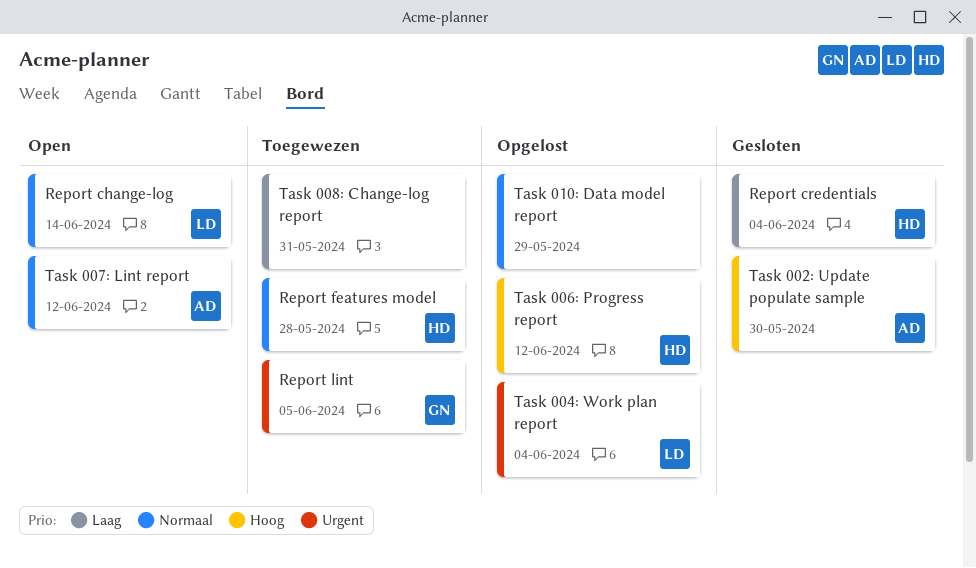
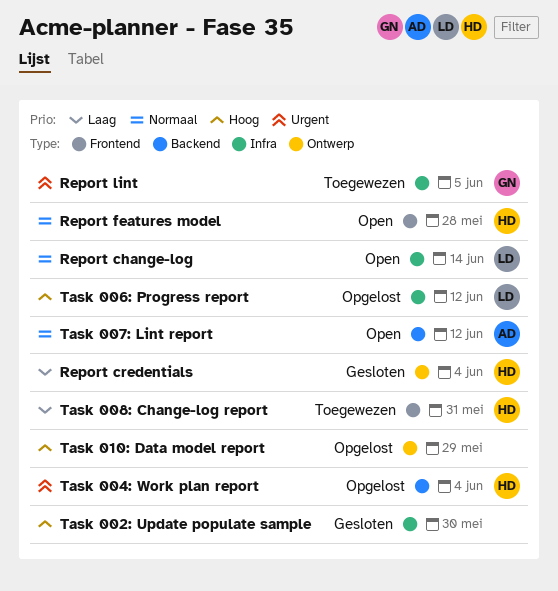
Report features model, status: Toegewezen -> Open
Task 002: Update populate sample, owner: AD -> none
Task 004: Work plan report, owner: LD -> HD
Task 006: Progress report, owner: HD -> LD
Task 008: Change-log report, owner: none -> HD
Task 010: Data model report, priority: Normaal -> Hoog

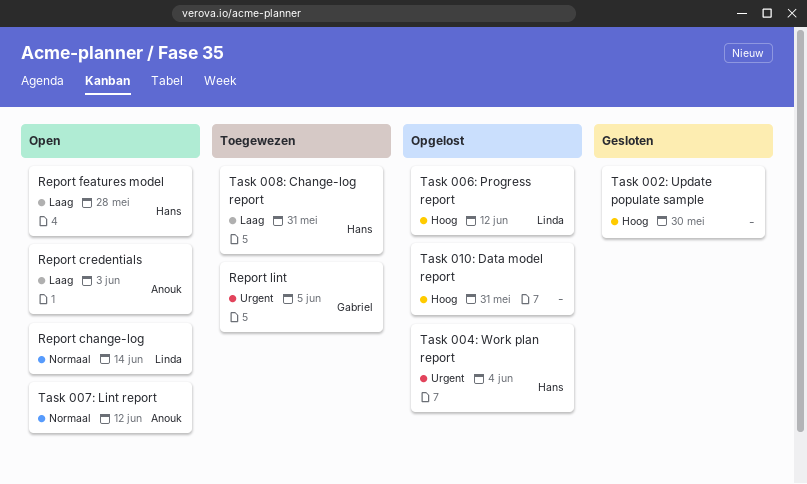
Report credentials, status: Gesloten -> Open
Report credentials, owner: Hans -> Anouk
Report credentials, due: Jun 4 -> Jun 3
Report features model, priority: Normaal -> Laag
Task 010: Data model report, due: May 29 -> May 31

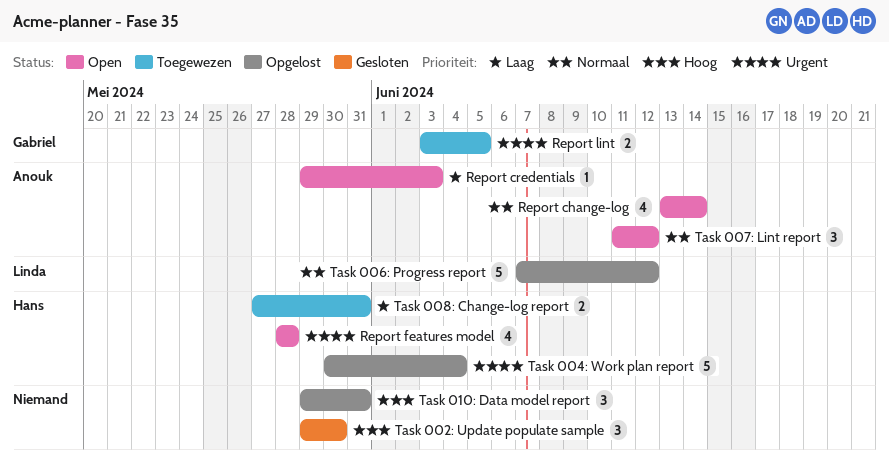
Report change-log, owner: Linda -> Anouk
Report features model, priority: Laag -> Urgent
Task 006: Progress report, priority: Hoog -> Normaal

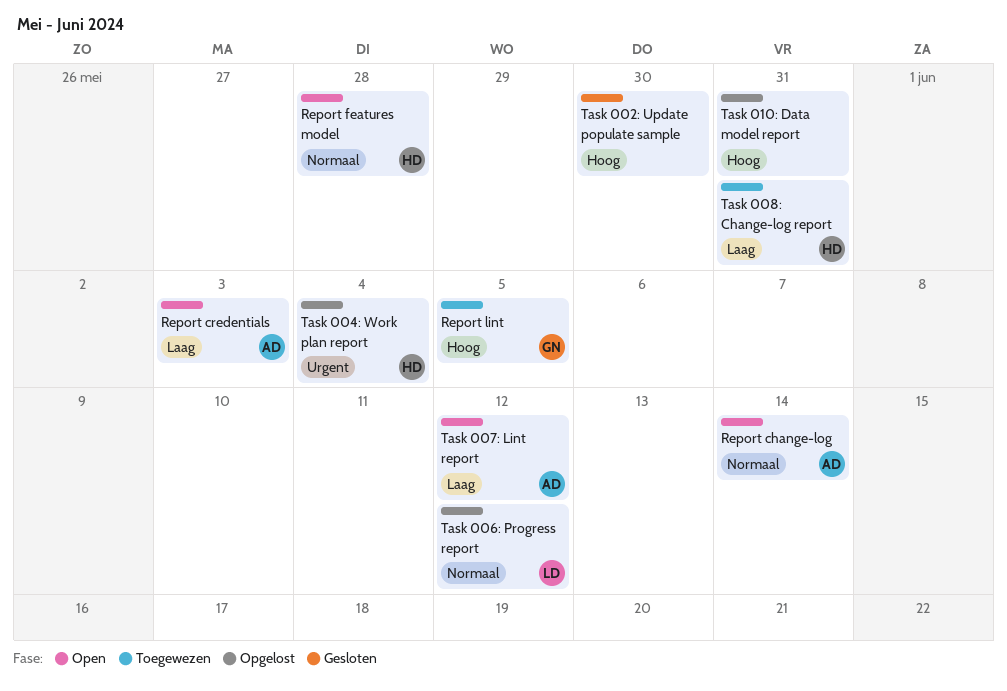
Report features model, priority: Urgent -> Normaal
Report lint, priority: Urgent -> Hoog
Task 007: Lint report, priority: Normaal -> Laag

